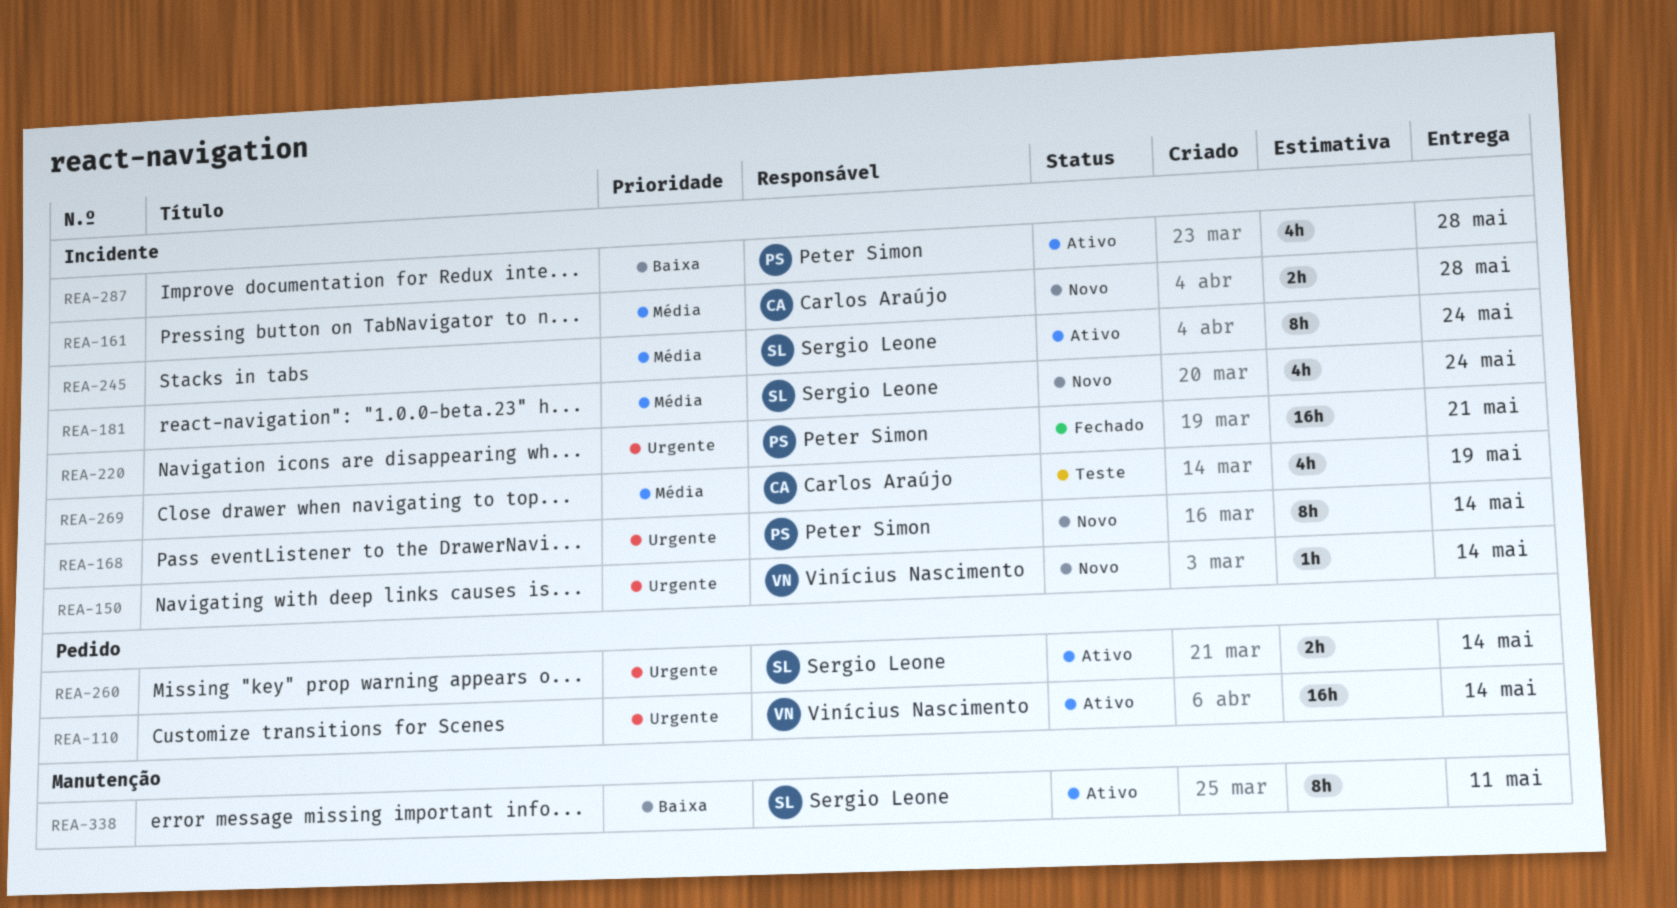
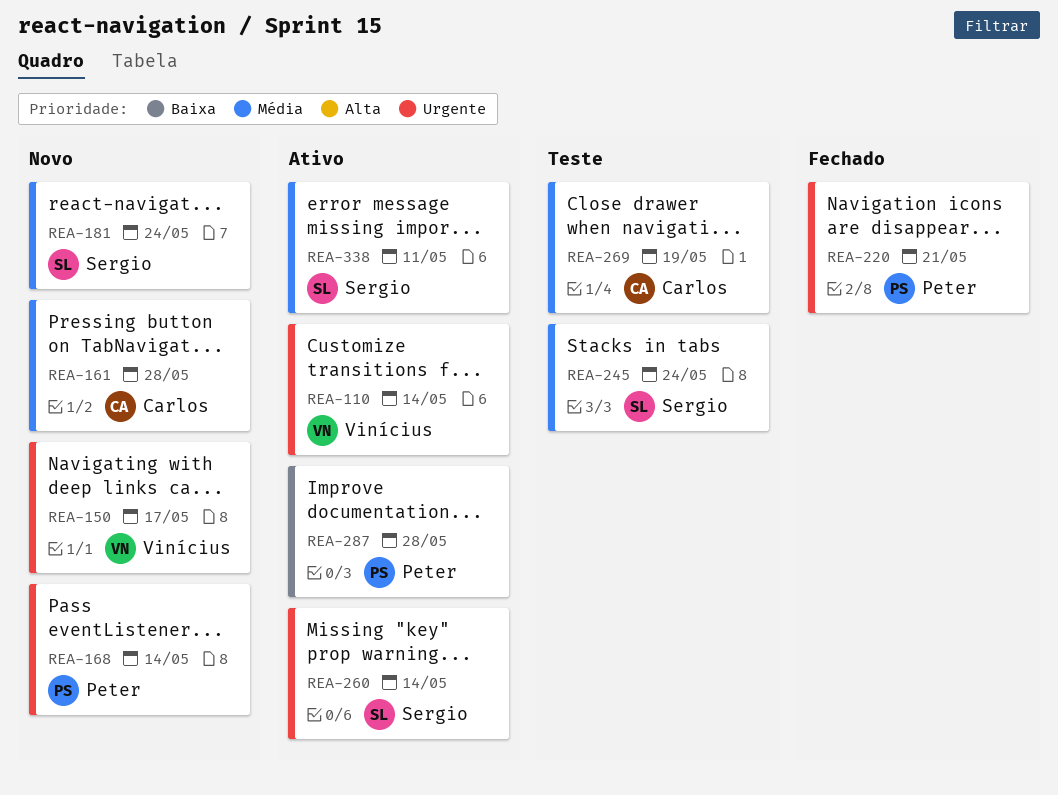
REA-150, due: May 14 -> May 17
REA-245, status: Ativo -> Teste
REA-338, priority: Baixa -> Média

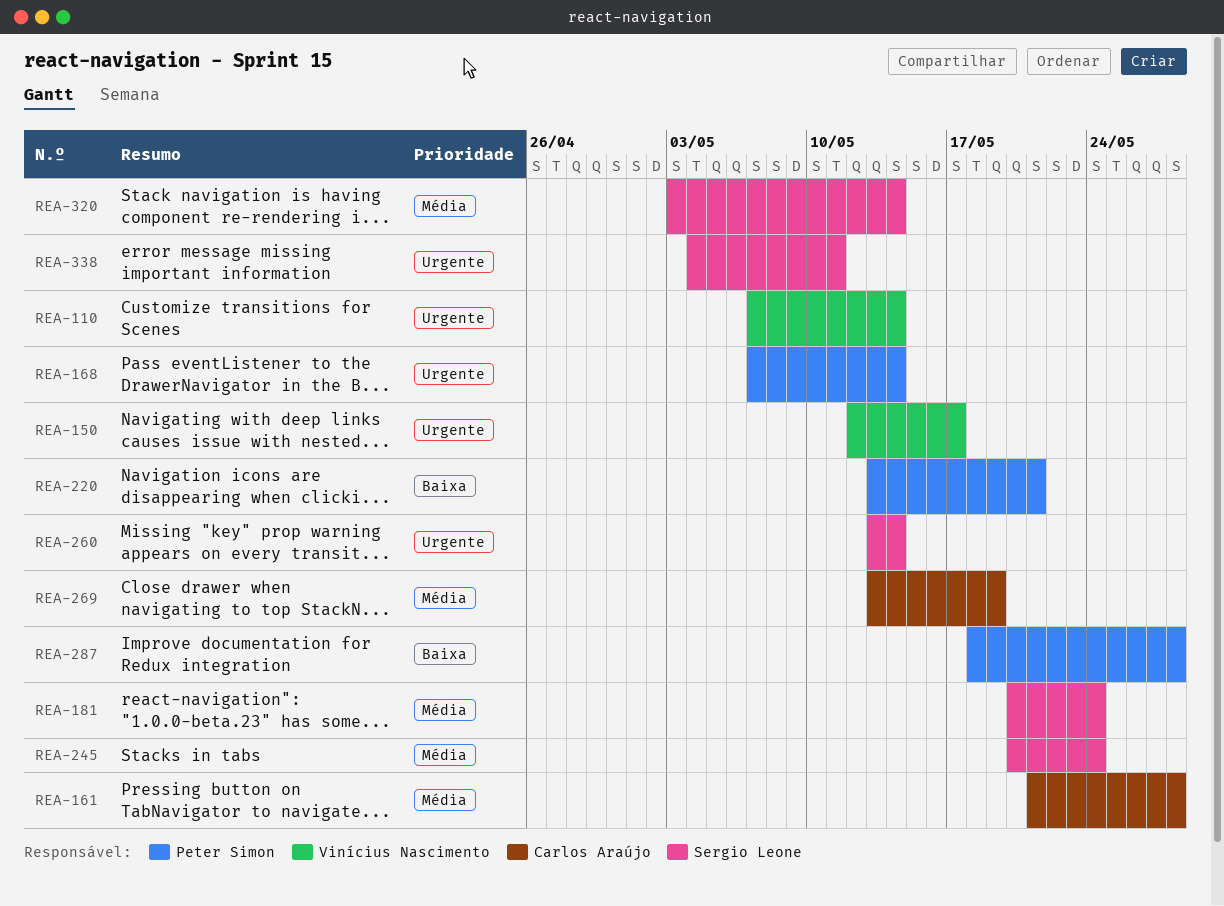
REA-220, priority: Urgente -> Baixa
REA-320: none -> present
REA-338, priority: Média -> Urgente

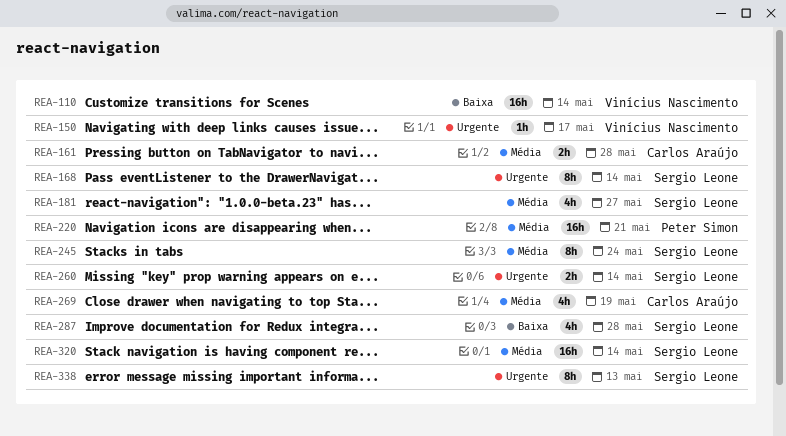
REA-110, priority: Urgente -> Baixa
REA-168, owner: Peter Simon -> Sergio Leone
REA-181, due: May 24 -> May 27
REA-220, priority: Baixa -> Média
REA-287, owner: Peter Simon -> Sergio Leone
REA-338, due: May 11 -> May 13

